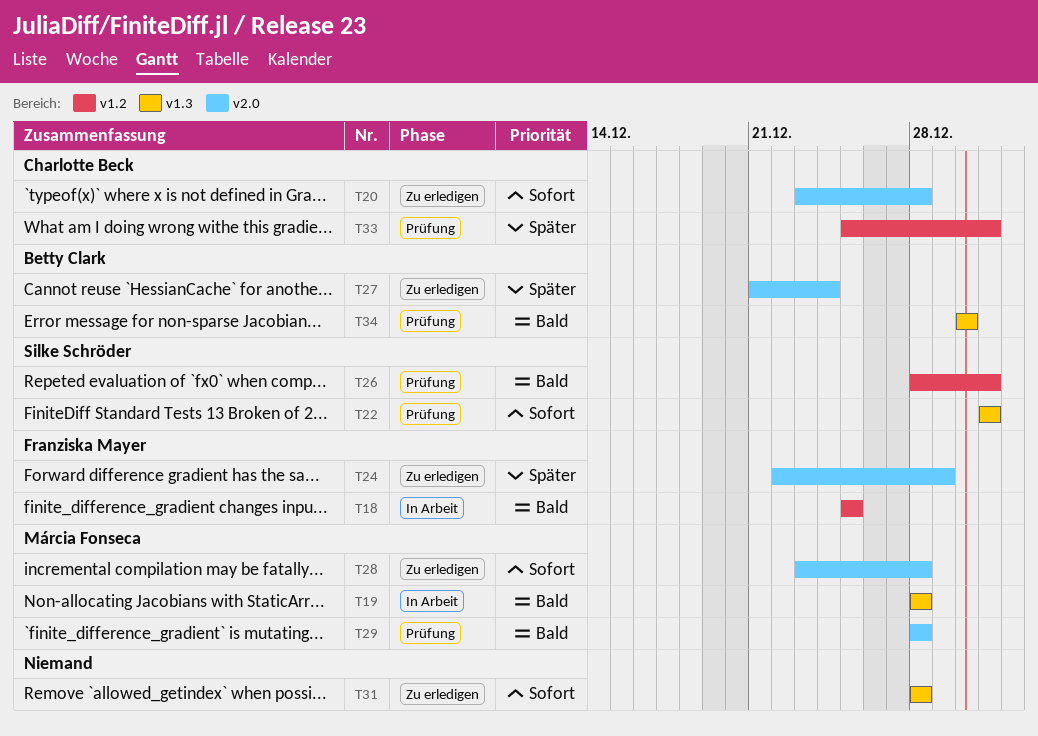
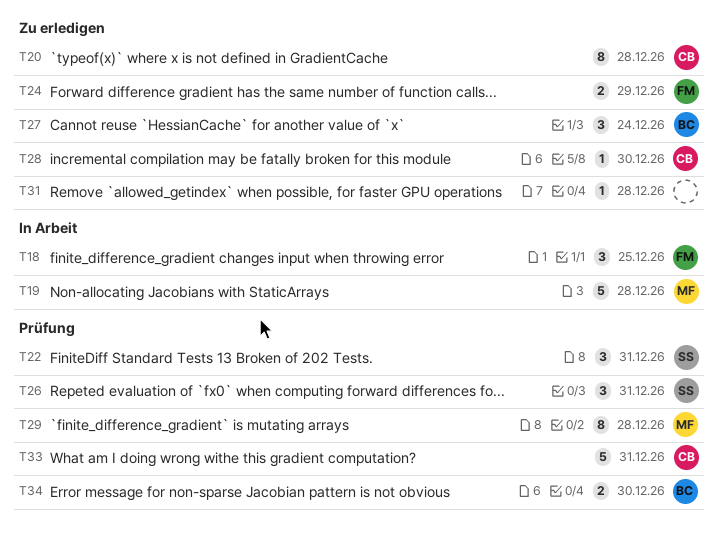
T28, owner: Márcia Fonseca -> Charlotte Beck
T28, due: Dec 28 -> Dec 30

